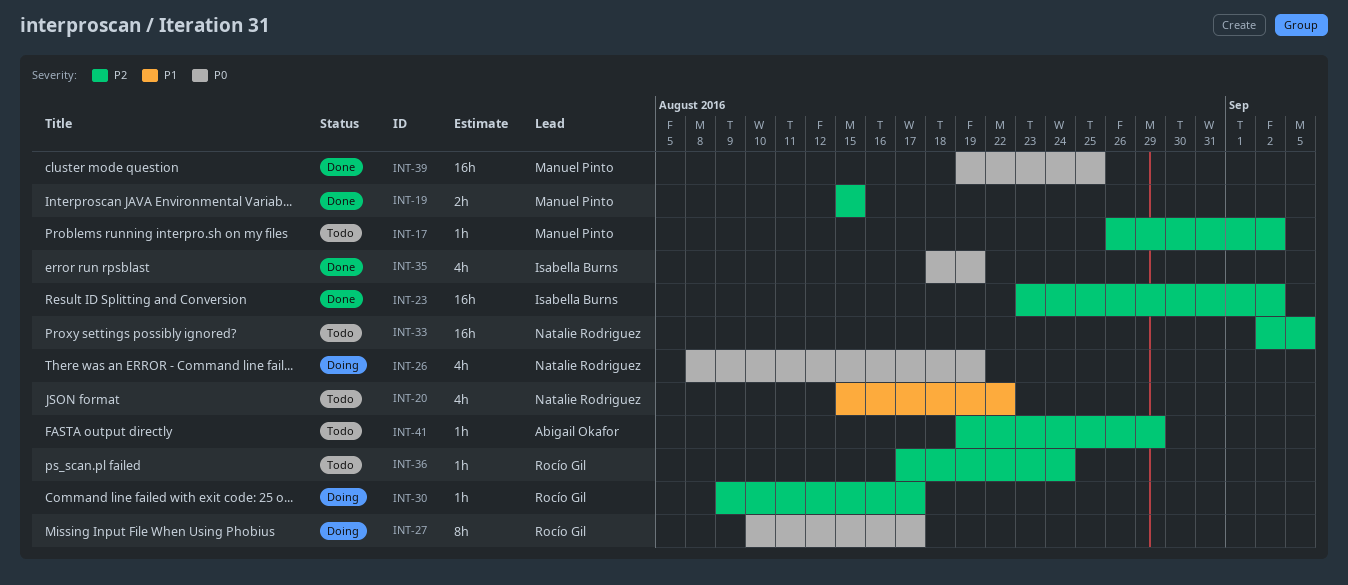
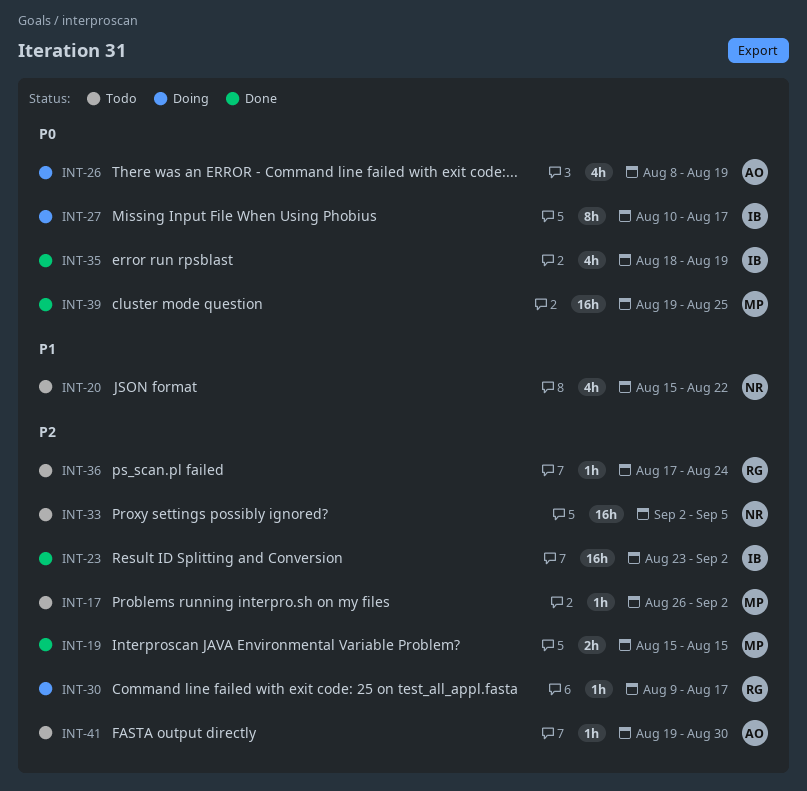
INT-26, owner: Natalie Rodriguez -> Abigail Okafor
INT-27, owner: Rocío Gil -> Isabella Burns
INT-41, due: Aug 29 -> Aug 30

